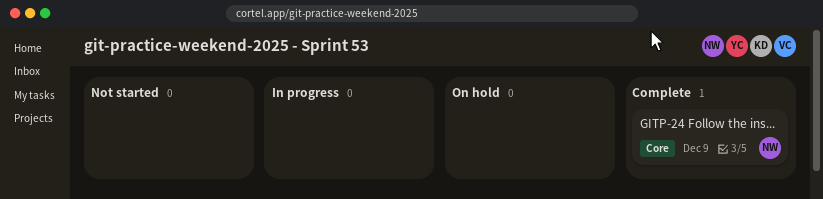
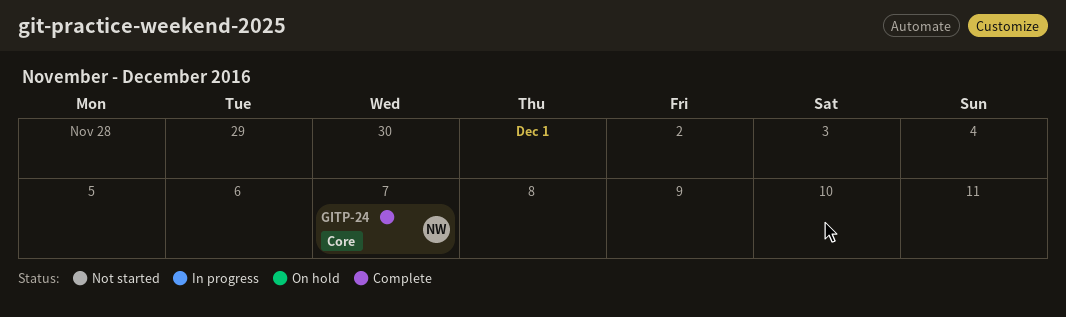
GITP-24, due: Dec 9 -> Dec 7

